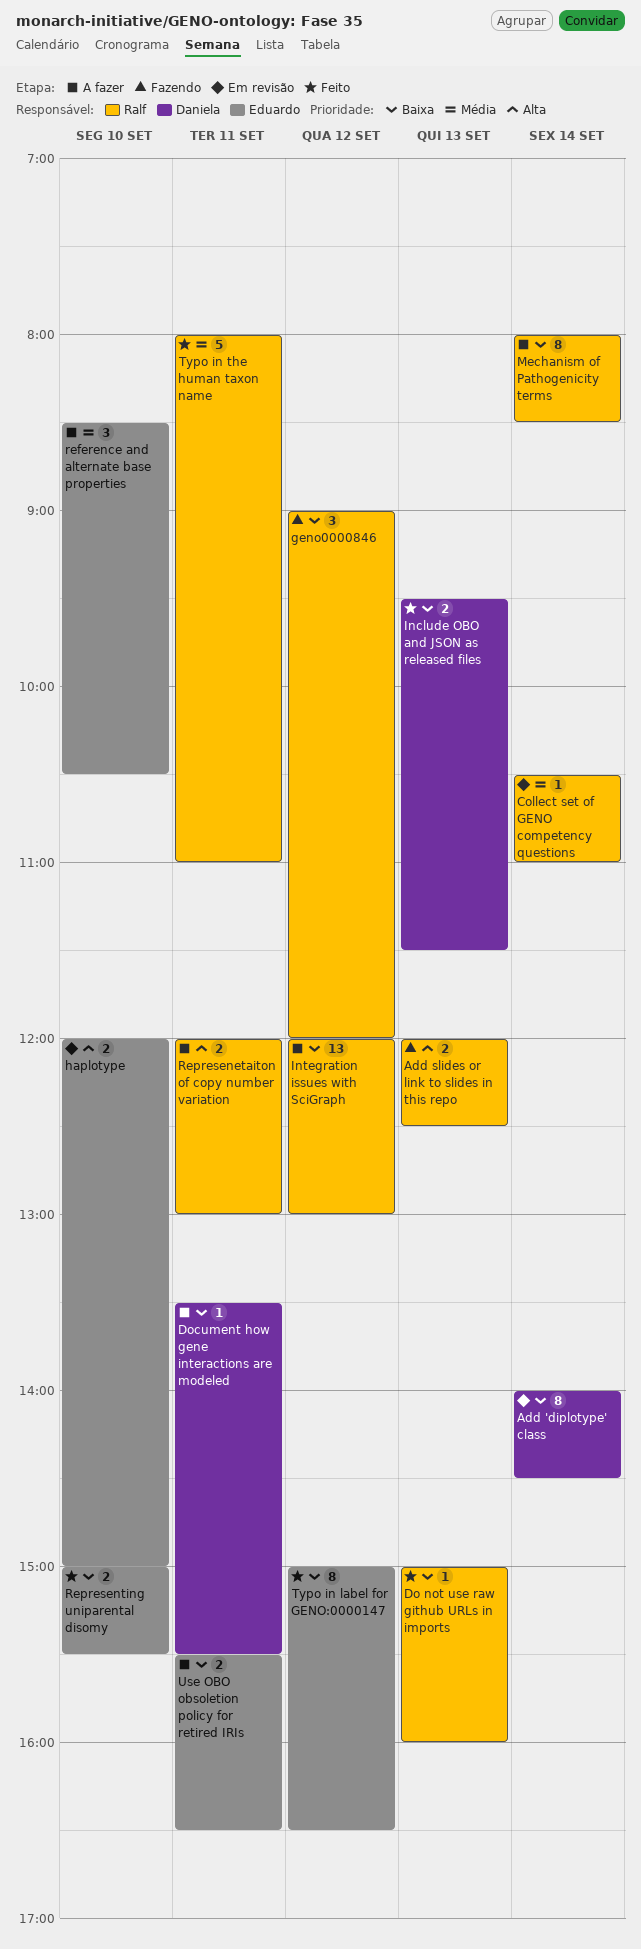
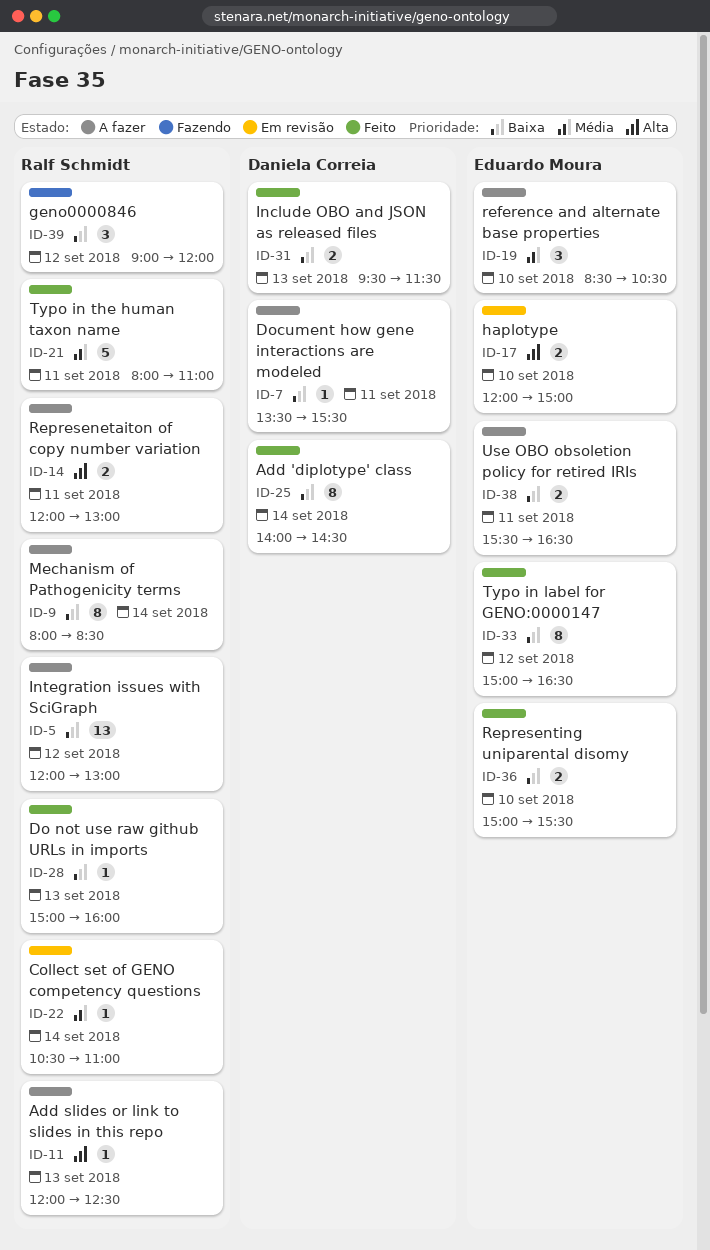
Add 'diplotype' class, status: Em revisão -> Feito
Add slides or link to slides in this repo, status: Fazendo -> A fazer
Add slides or link to slides in this repo, estimate: 2 -> 1

